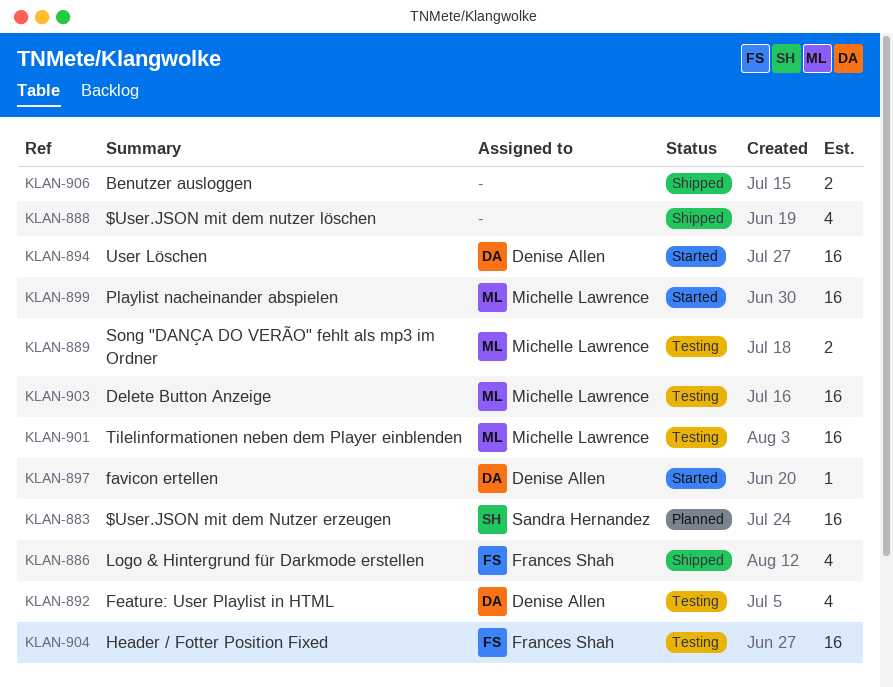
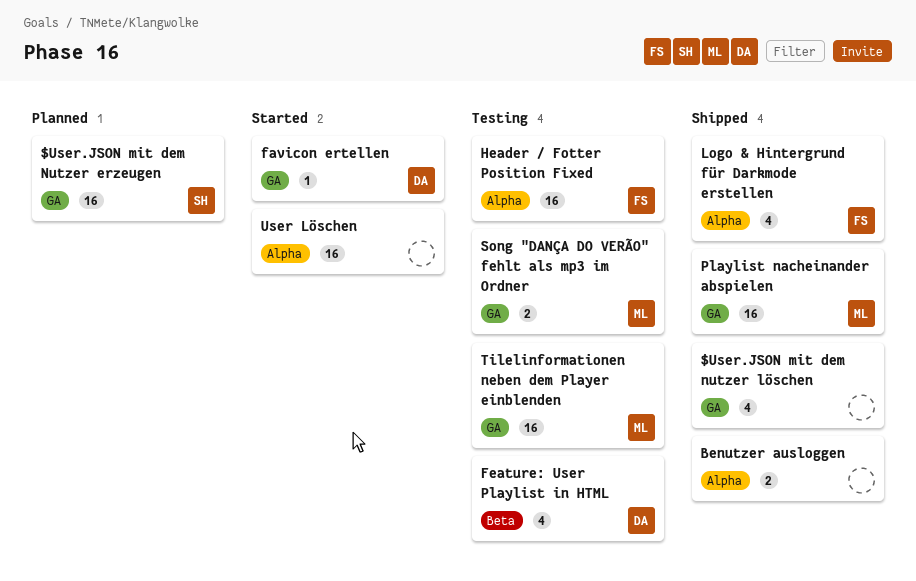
Delete Button Anzeige: present -> none
Playlist nacheinander abspielen, status: Started -> Shipped
User Löschen, owner: Denise Allen -> none

